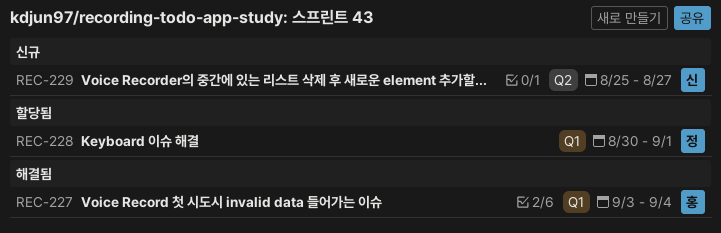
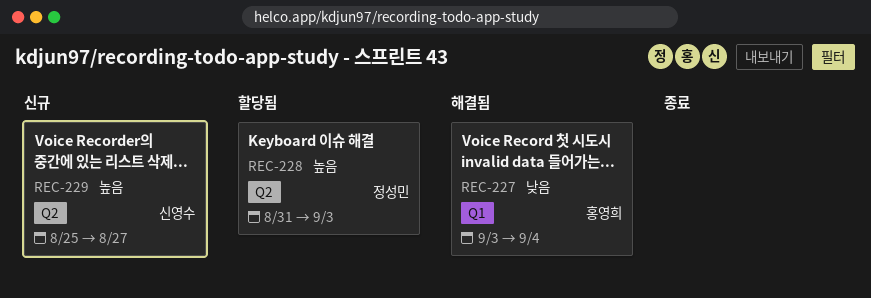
REC-228, label: Q1 -> Q2
REC-228, start: Aug 30 -> Aug 31
REC-228, due: Sep 1 -> Sep 3

